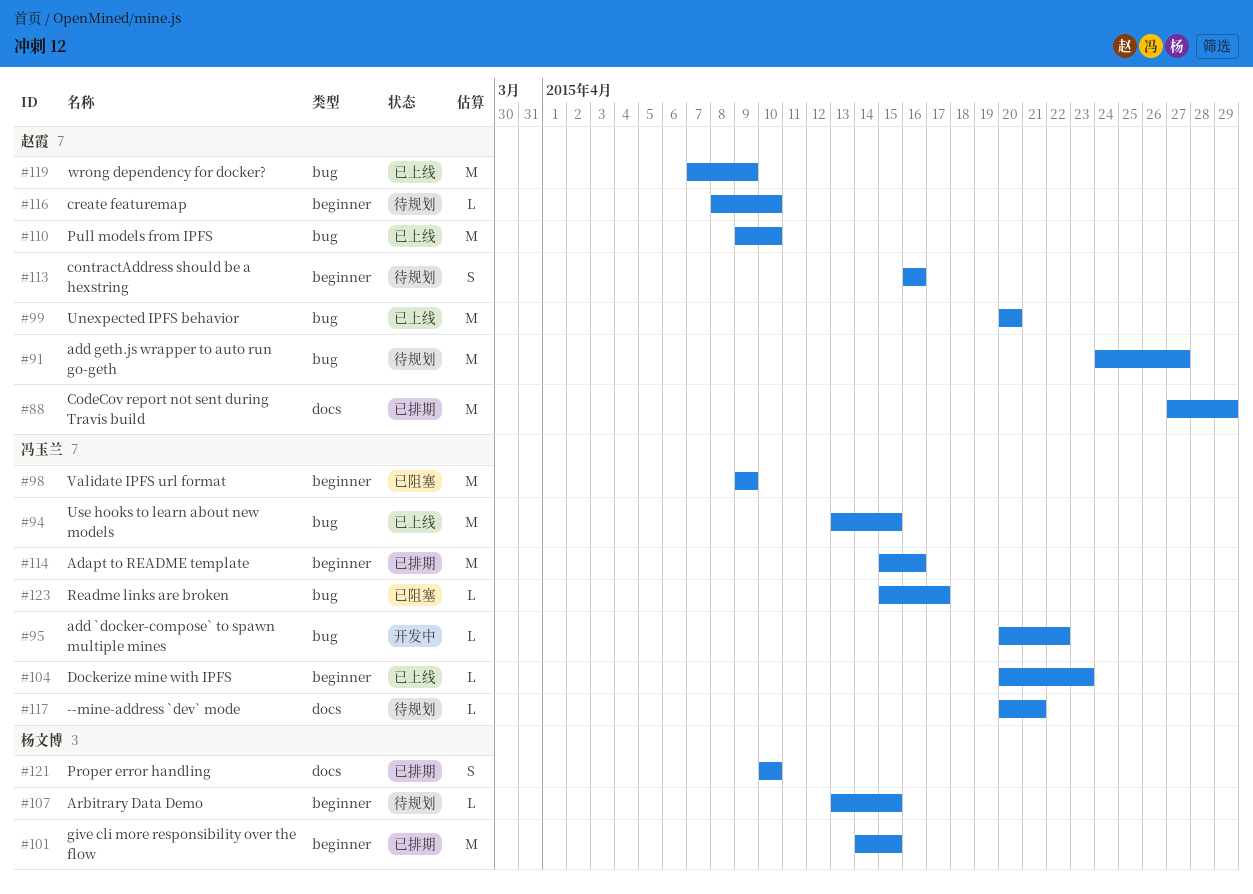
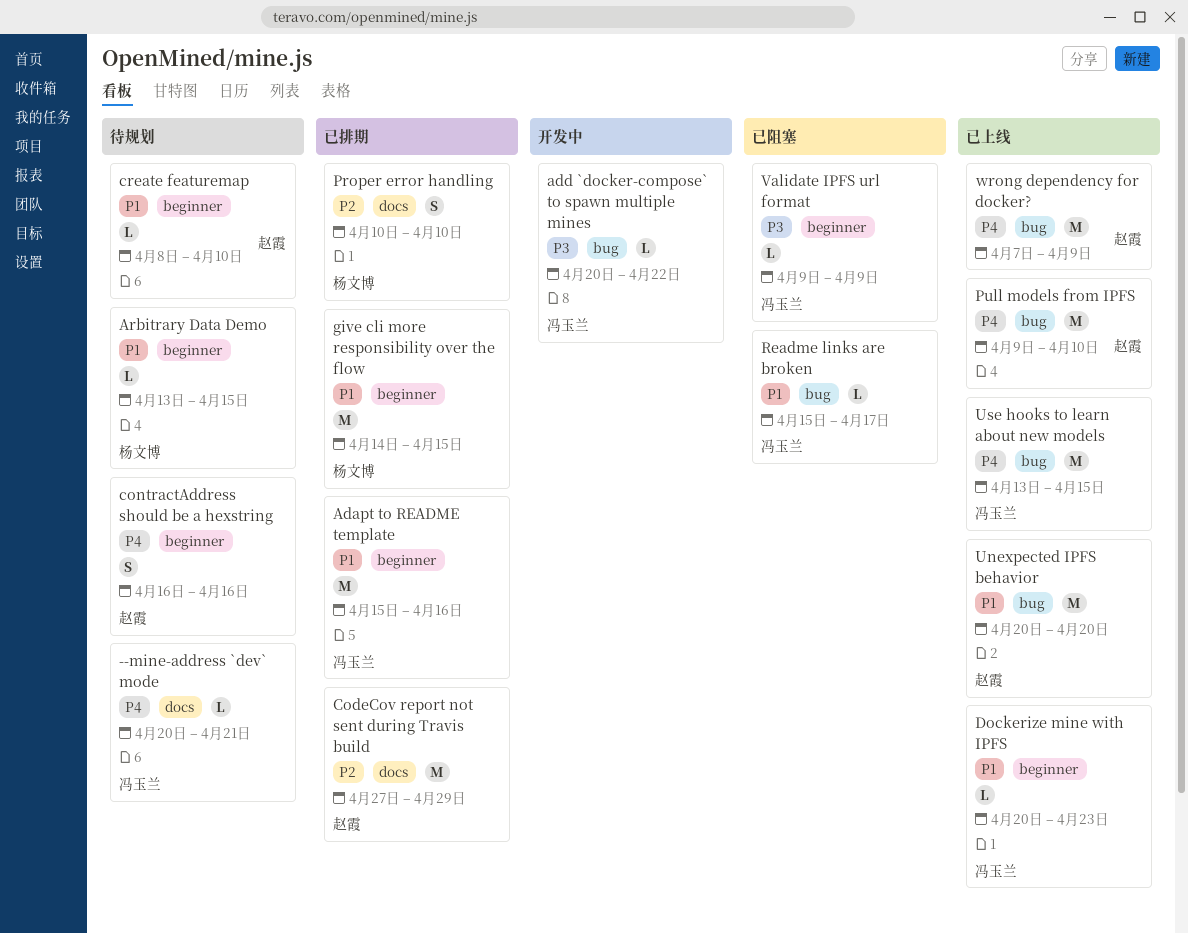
add geth.js wrapper to auto run go-geth: present -> none
Validate IPFS url format, estimate: M -> L

